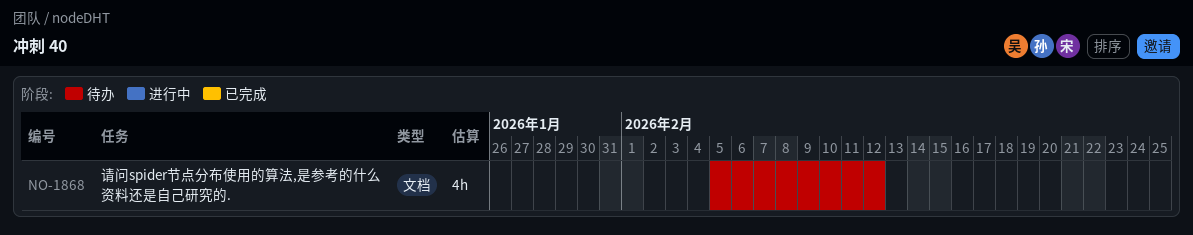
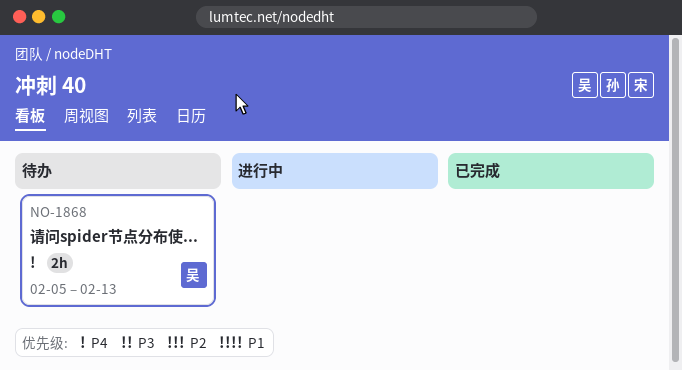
NO-1868, estimate: 4h -> 2h
NO-1868, due: Feb 12 -> Feb 13

